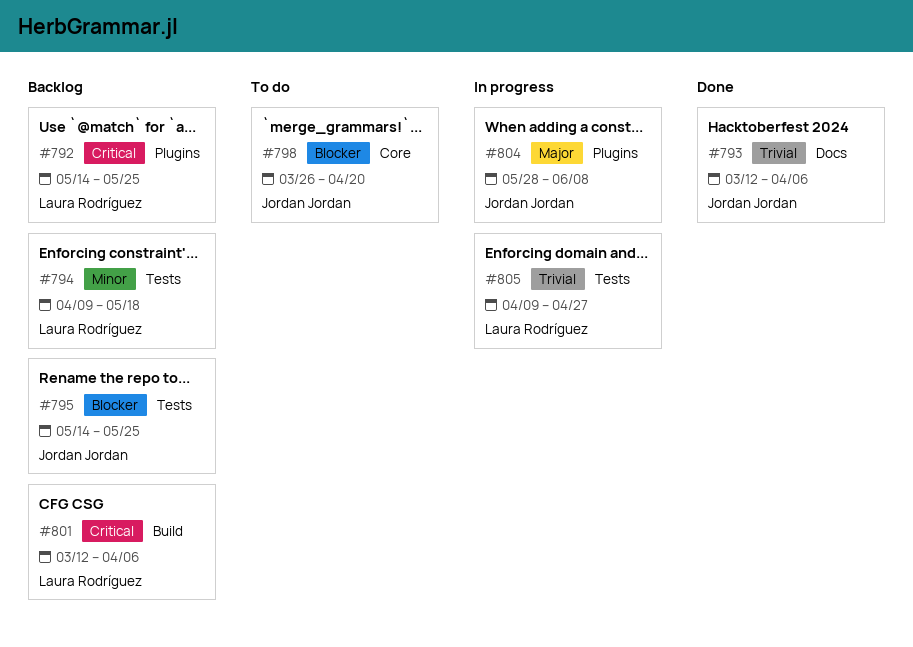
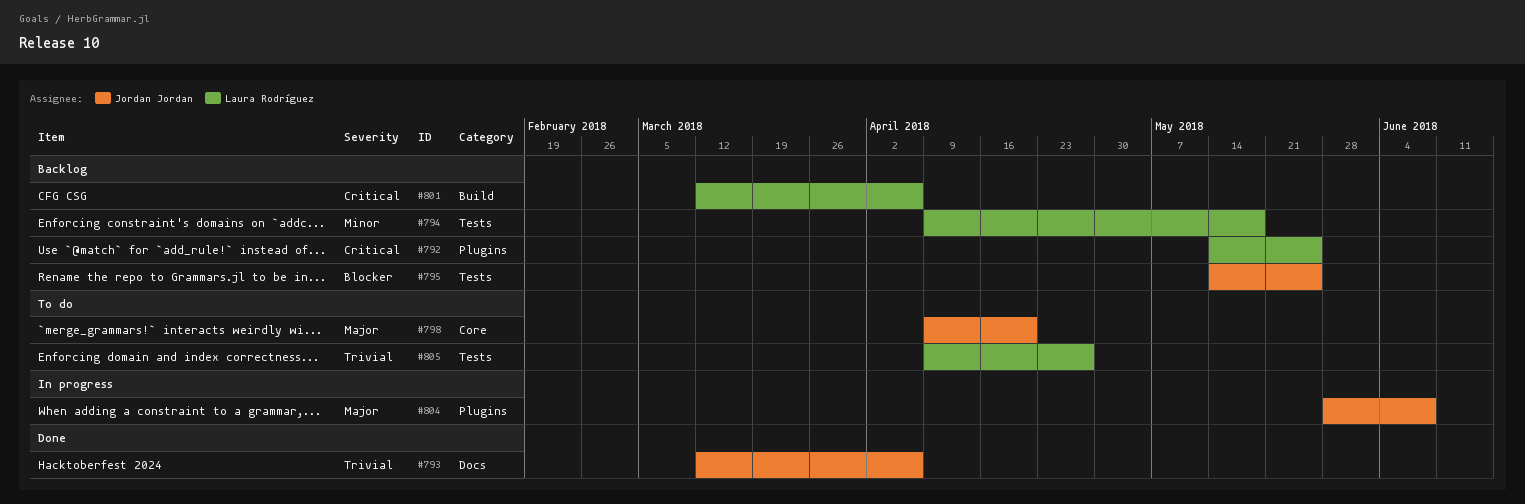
#798, priority: Blocker -> Major
#798, start: Mar 26 -> Apr 9
#805, status: In progress -> To do

